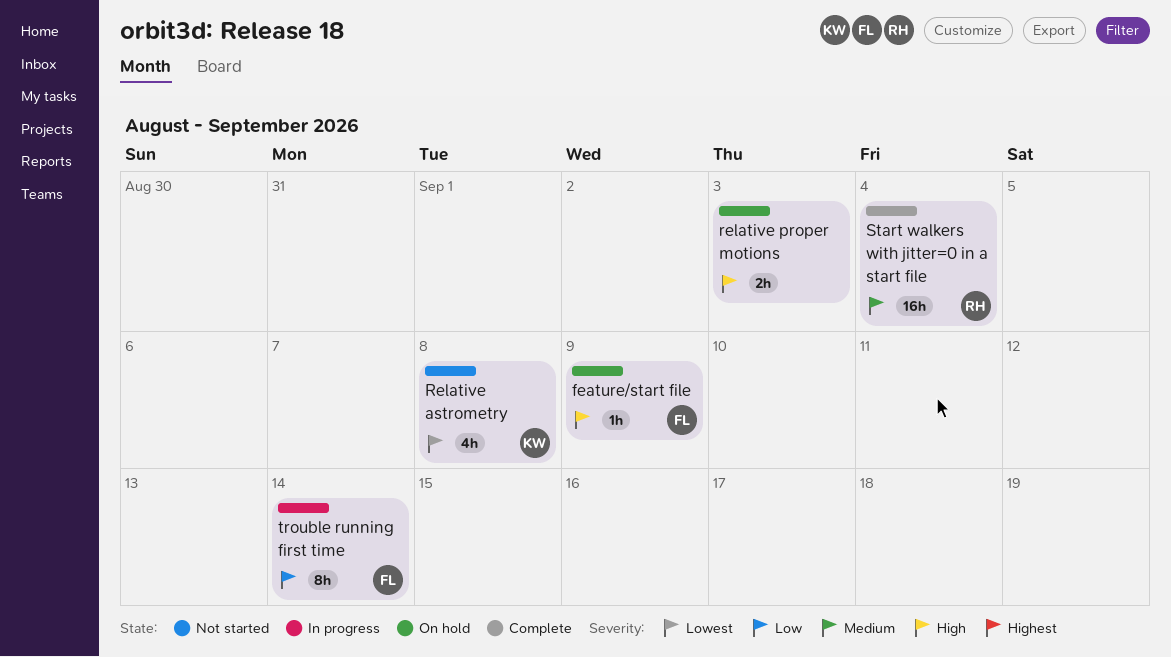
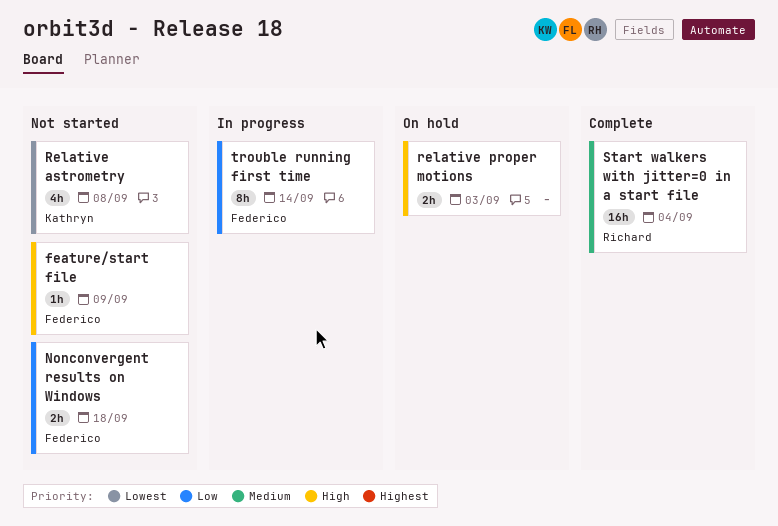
feature/start file, status: On hold -> Not started
Nonconvergent results on Windows: none -> present

